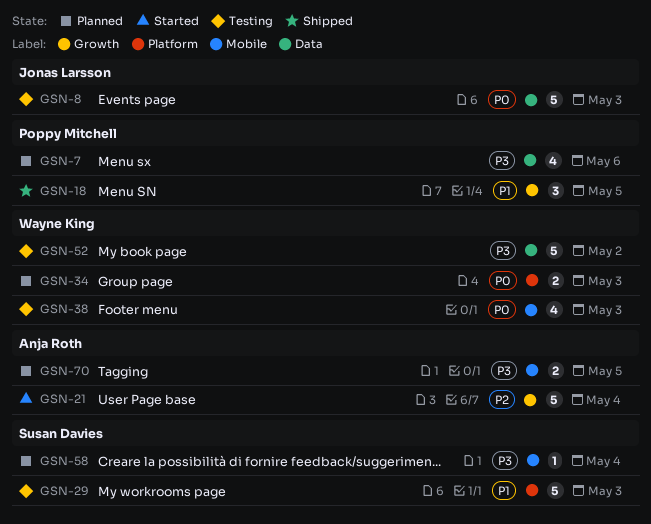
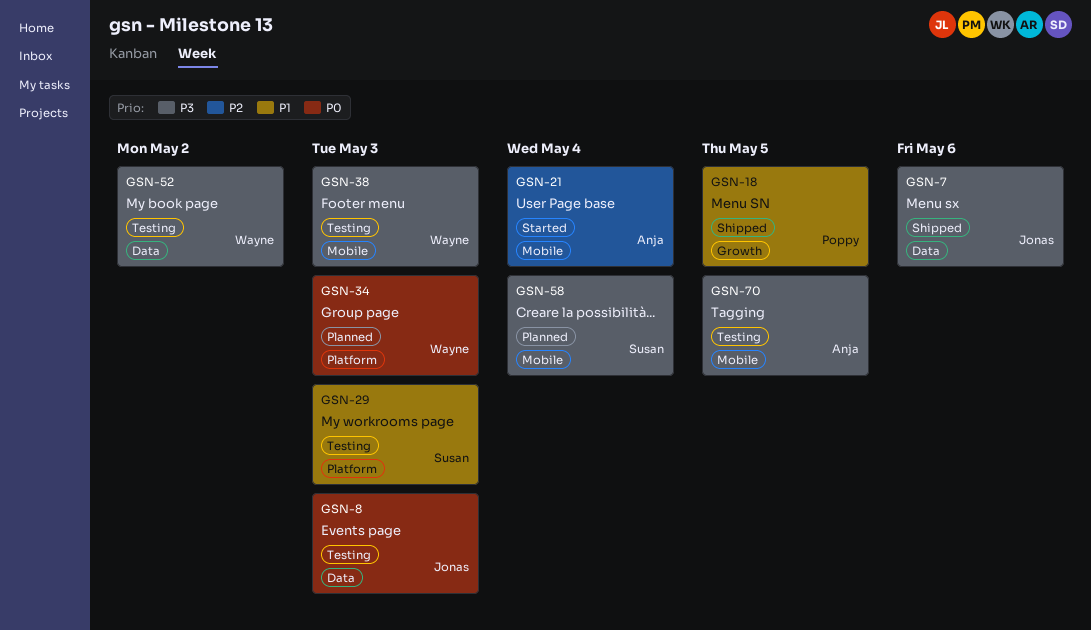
GSN-7, status: Planned -> Shipped
GSN-7, owner: Poppy Mitchell -> Jonas Larsson
GSN-21, label: Growth -> Mobile
GSN-38, priority: P0 -> P3
GSN-70, status: Planned -> Testing

